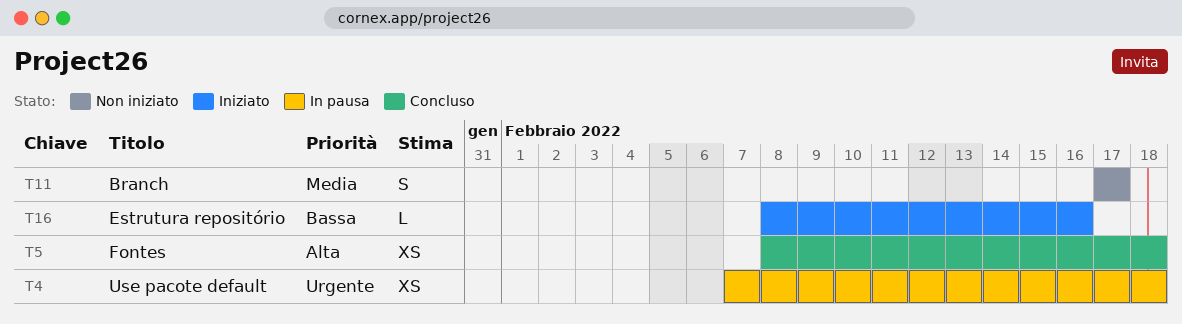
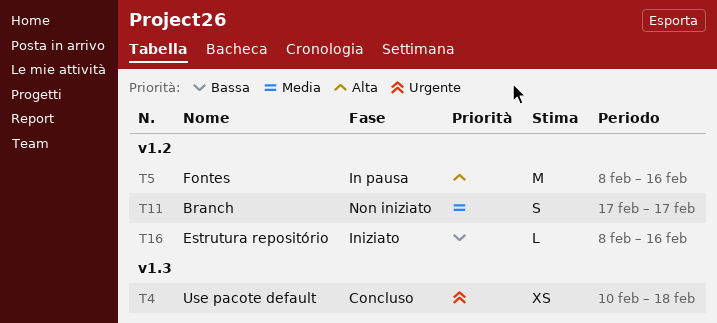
T4, status: In pausa -> Concluso
T4, start: Feb 7 -> Feb 10
T5, status: Concluso -> In pausa
T5, estimate: XS -> M
T5, due: Feb 18 -> Feb 16

